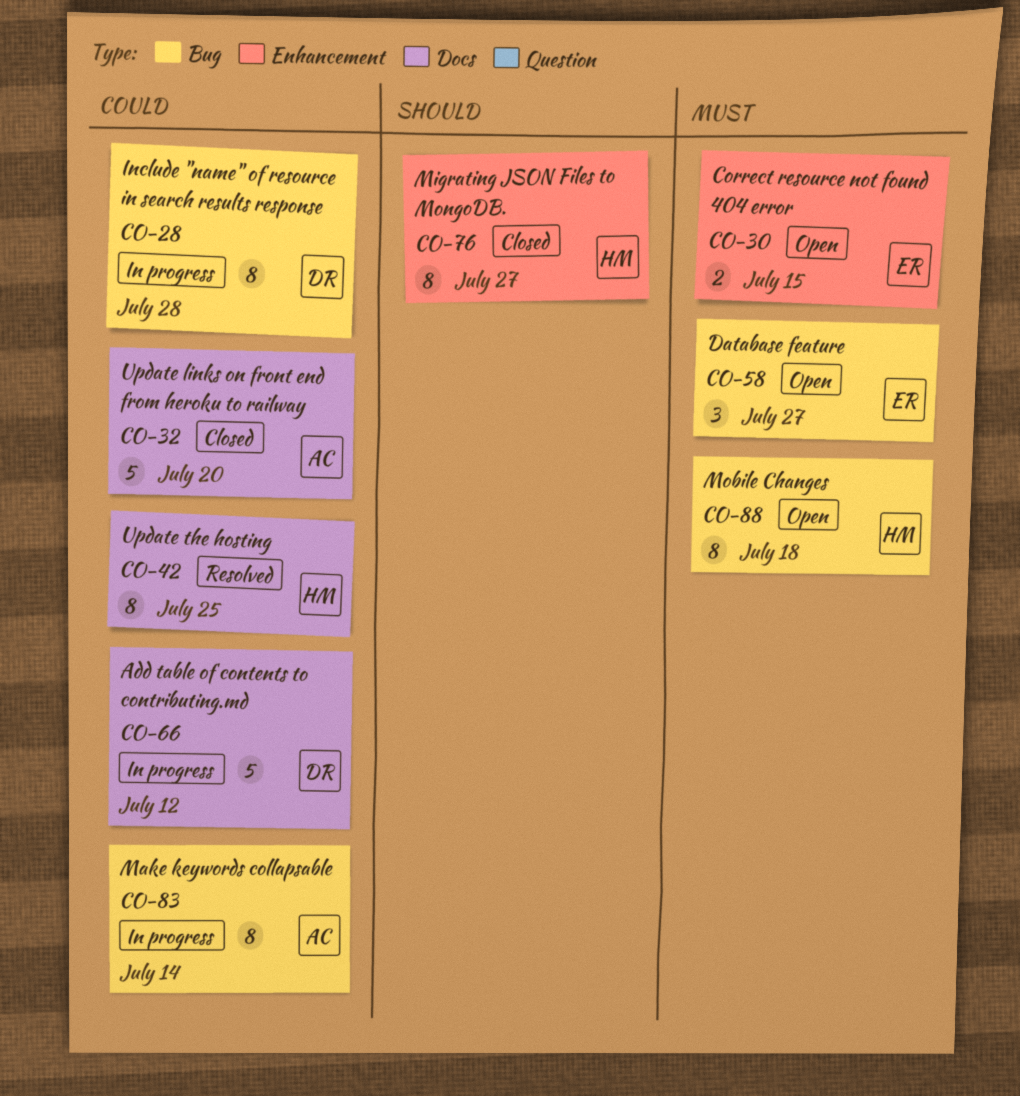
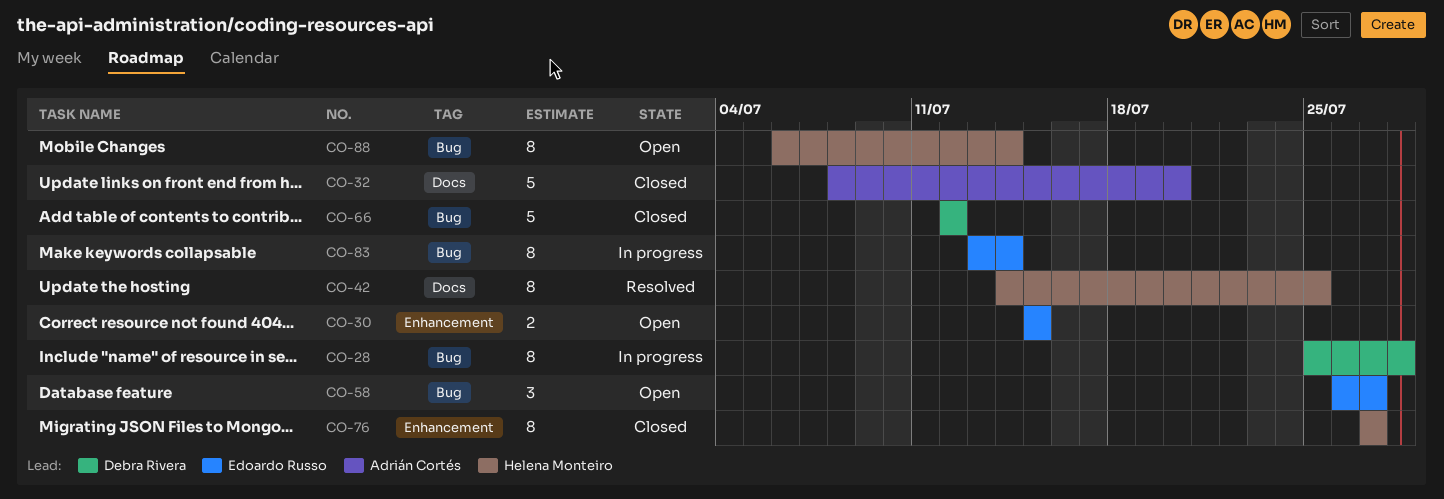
CO-66, status: In progress -> Closed
CO-66, label: Docs -> Bug
CO-83, owner: Adrián Cortés -> Edoardo Russo
CO-88, due: Jul 18 -> Jul 14

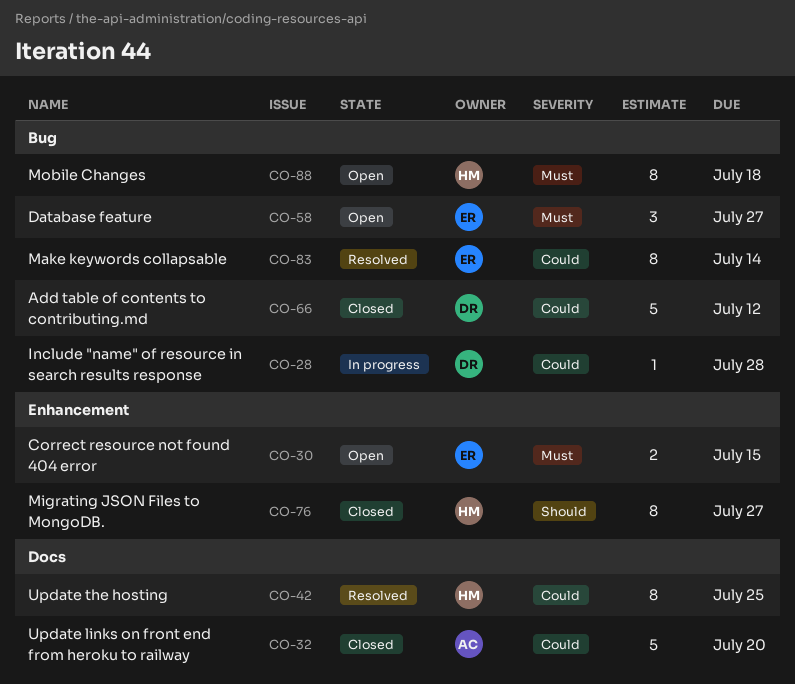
CO-28, estimate: 8 -> 1
CO-83, status: In progress -> Resolved
CO-88, due: Jul 14 -> Jul 18

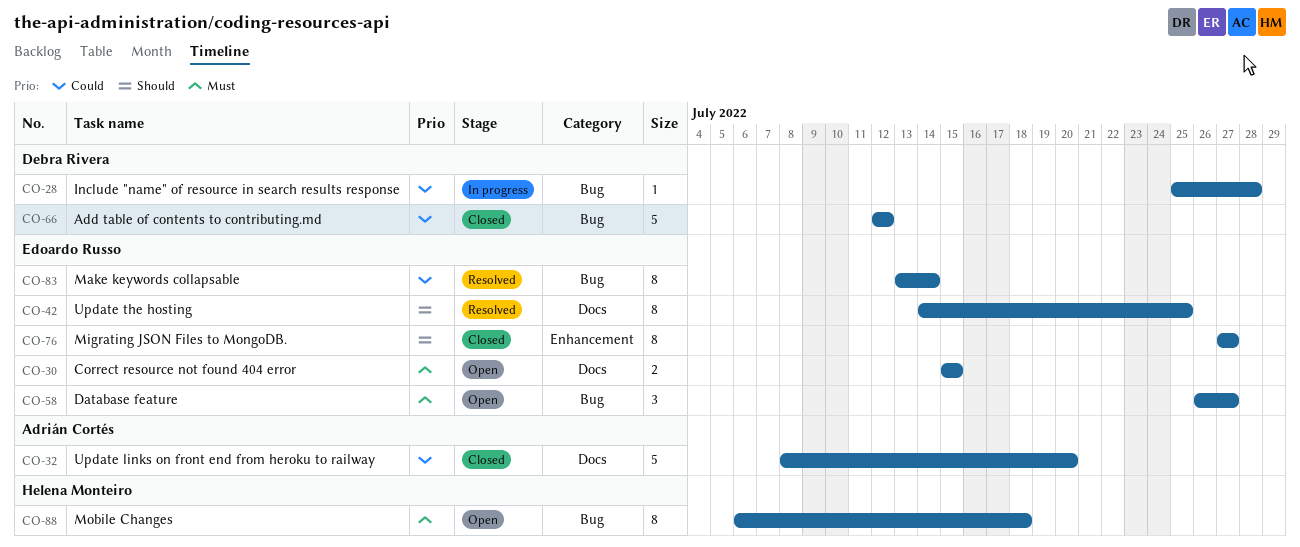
CO-30, label: Enhancement -> Docs
CO-42, owner: Helena Monteiro -> Edoardo Russo
CO-42, priority: Could -> Should
CO-76, owner: Helena Monteiro -> Edoardo Russo

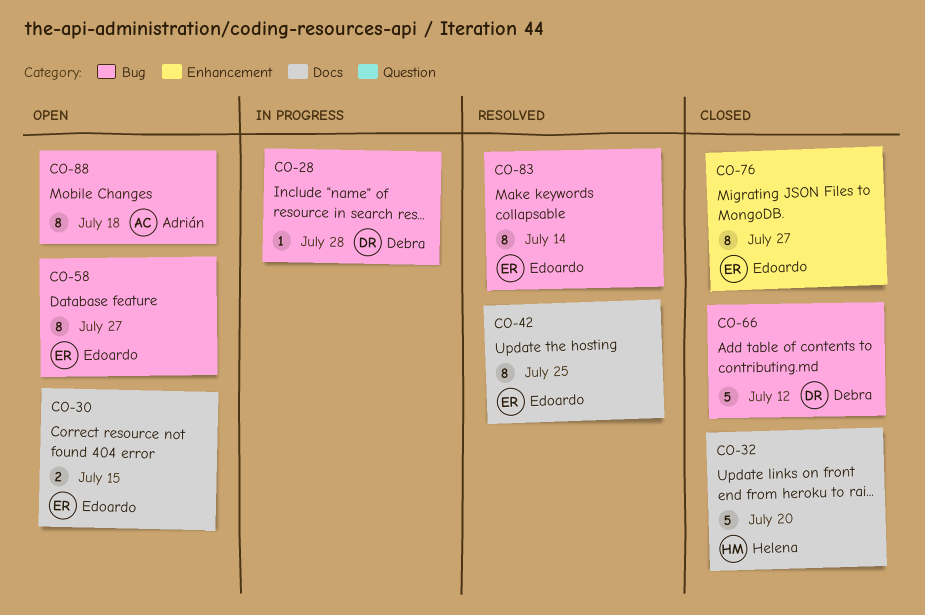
CO-32, owner: Adrián Cortés -> Helena Monteiro
CO-58, estimate: 3 -> 8
CO-88, owner: Helena Monteiro -> Adrián Cortés

